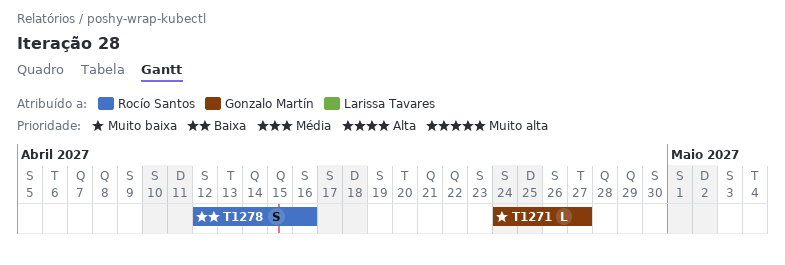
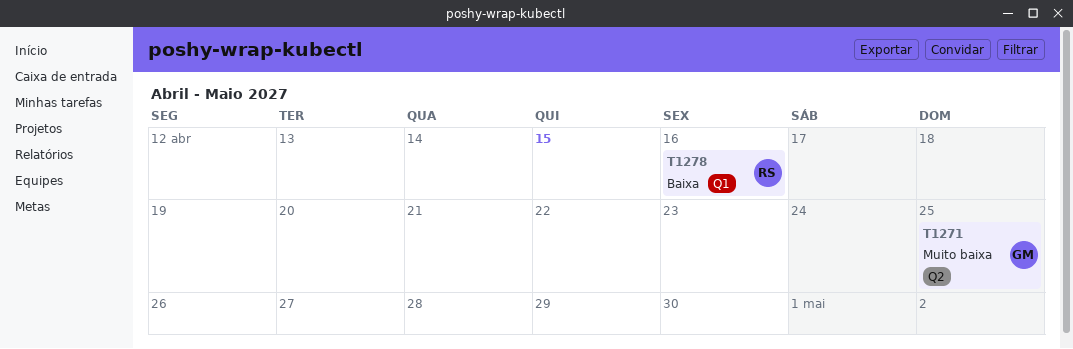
T1271, due: Apr 27 -> Apr 25

